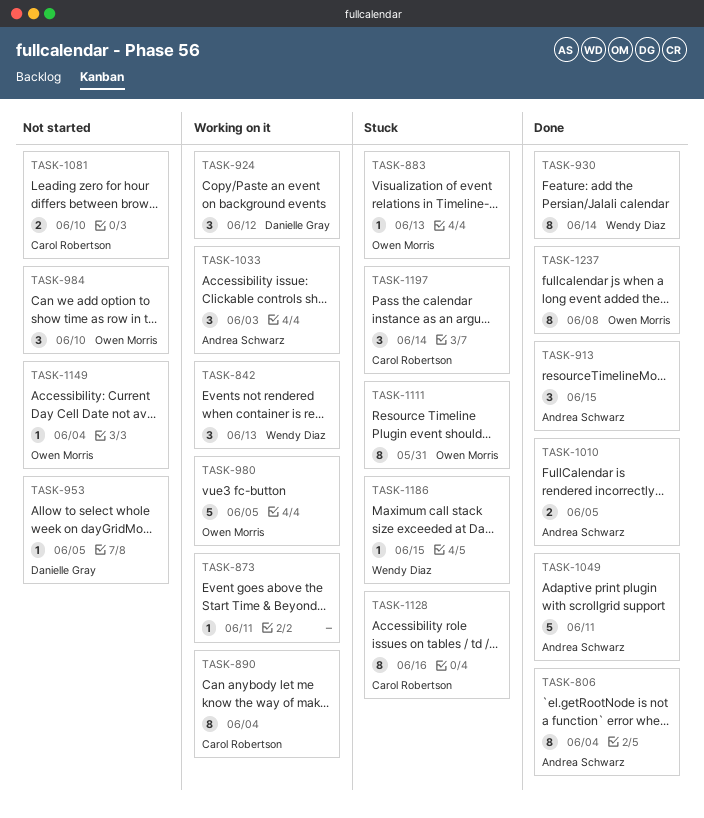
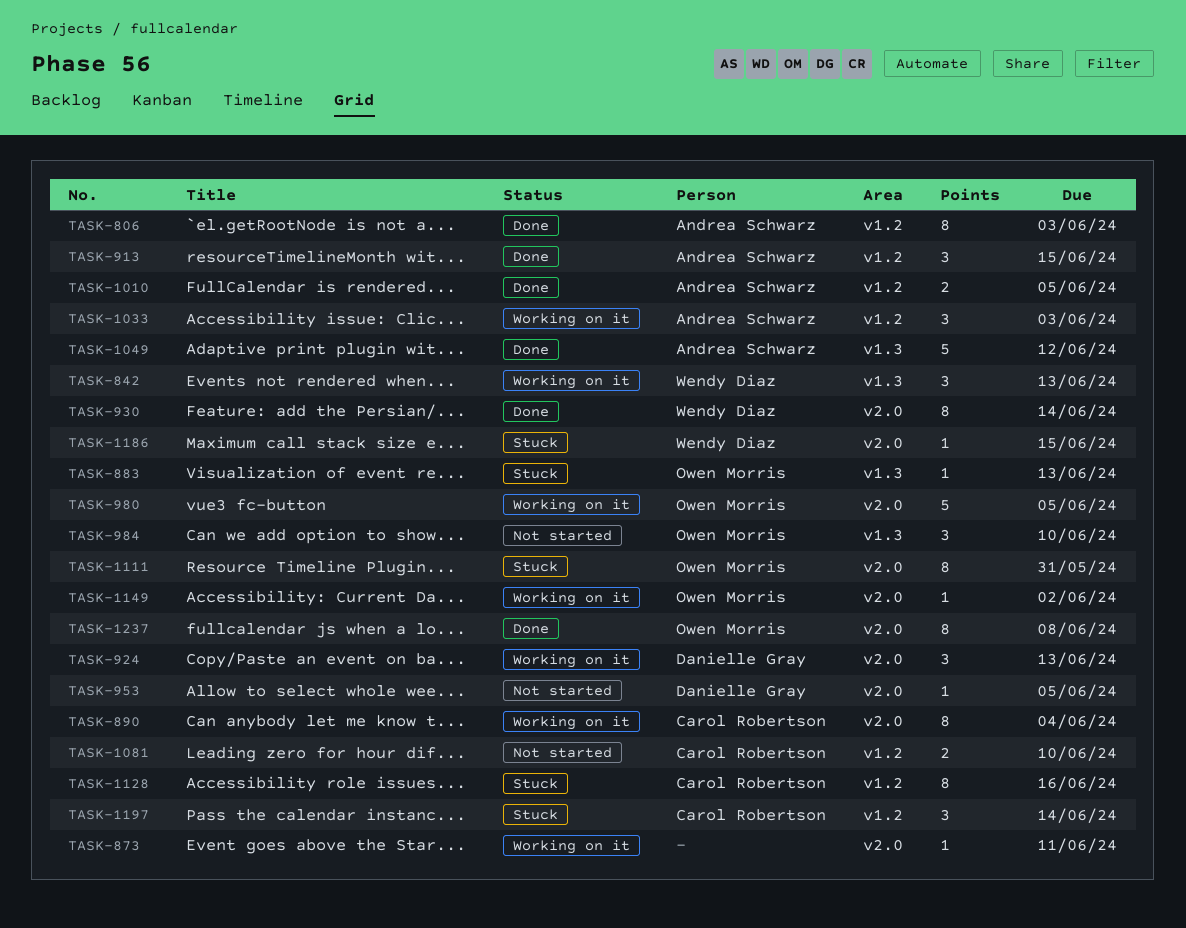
TASK-806, due: Jun 4 -> Jun 3
TASK-924, due: Jun 12 -> Jun 13
TASK-1049, due: Jun 11 -> Jun 12
TASK-1149, status: Not started -> Working on it
TASK-1149, due: Jun 4 -> Jun 2

